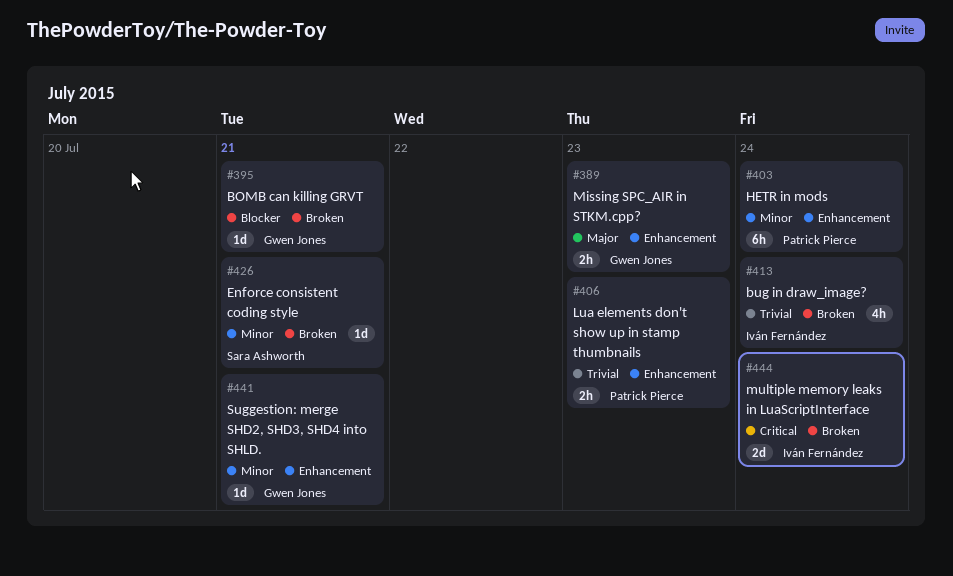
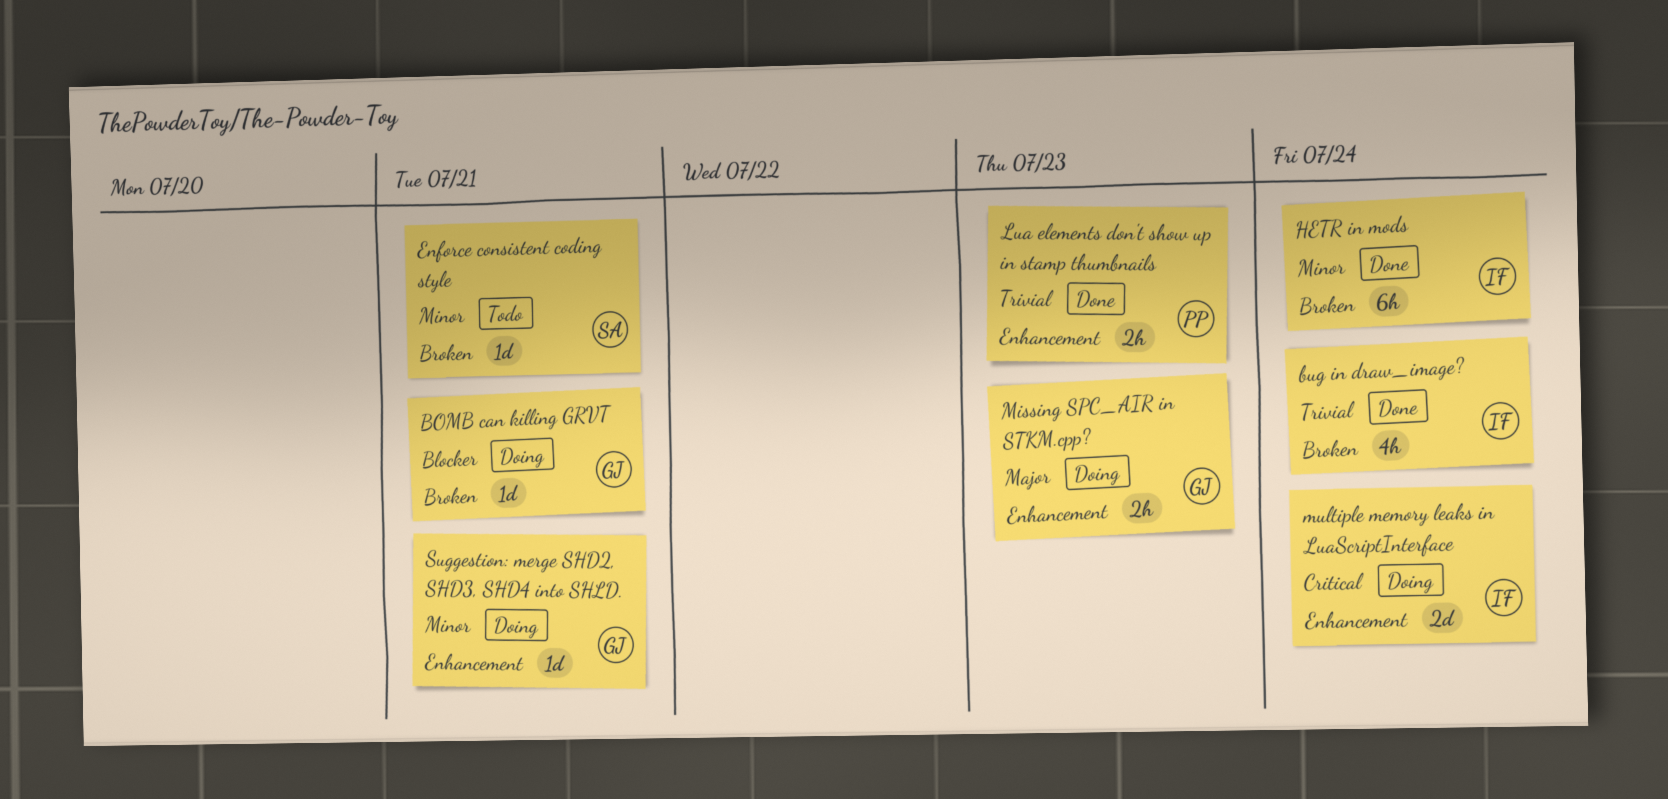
HETR in mods, owner: Patrick Pierce -> Iván Fernández
HETR in mods, label: Enhancement -> Broken
multiple memory leaks in LuaScriptInterface, label: Broken -> Enhancement

